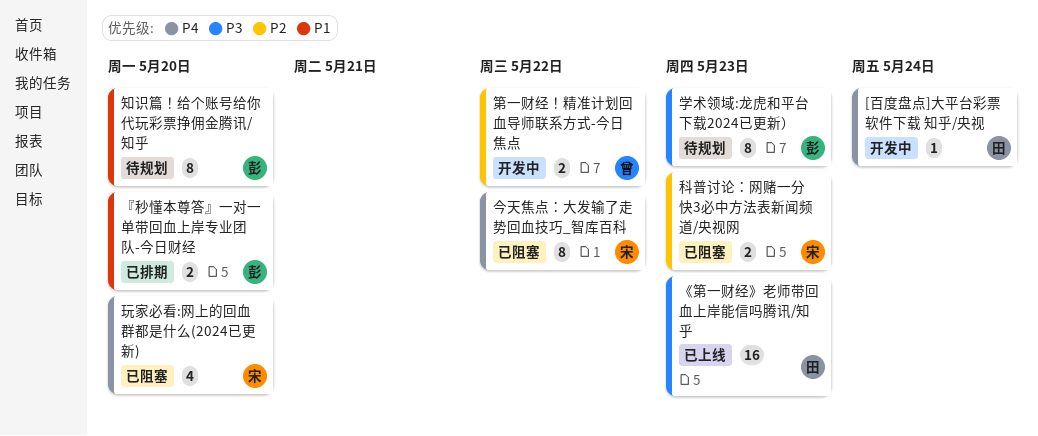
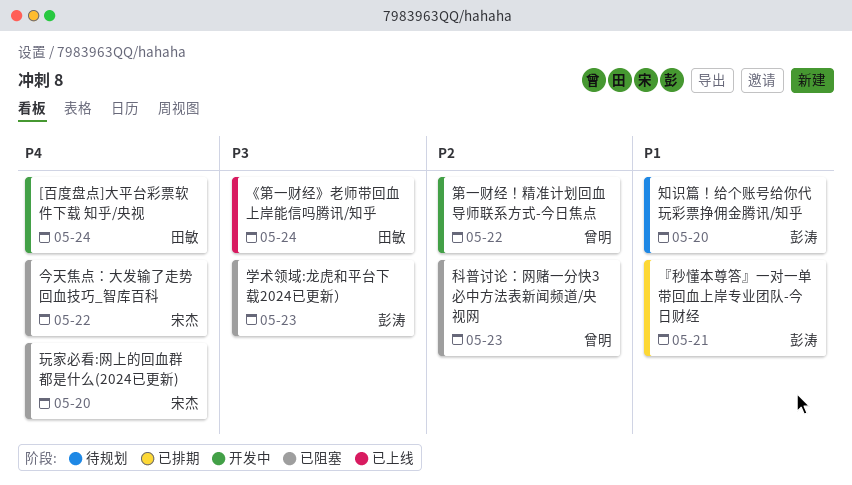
《第一财经》老师带回血上岸能信吗腾讯/知乎, due: May 23 -> May 24
『秒懂本尊答』一对一单带回血上岸专业团队-今日财经, due: May 20 -> May 21
学术领域:龙虎和平台下载2024已更新）, status: 待规划 -> 已阻塞
科普讨论：网赌一分快3必中方法表新闻频道/央视网, owner: 宋杰 -> 曾明

